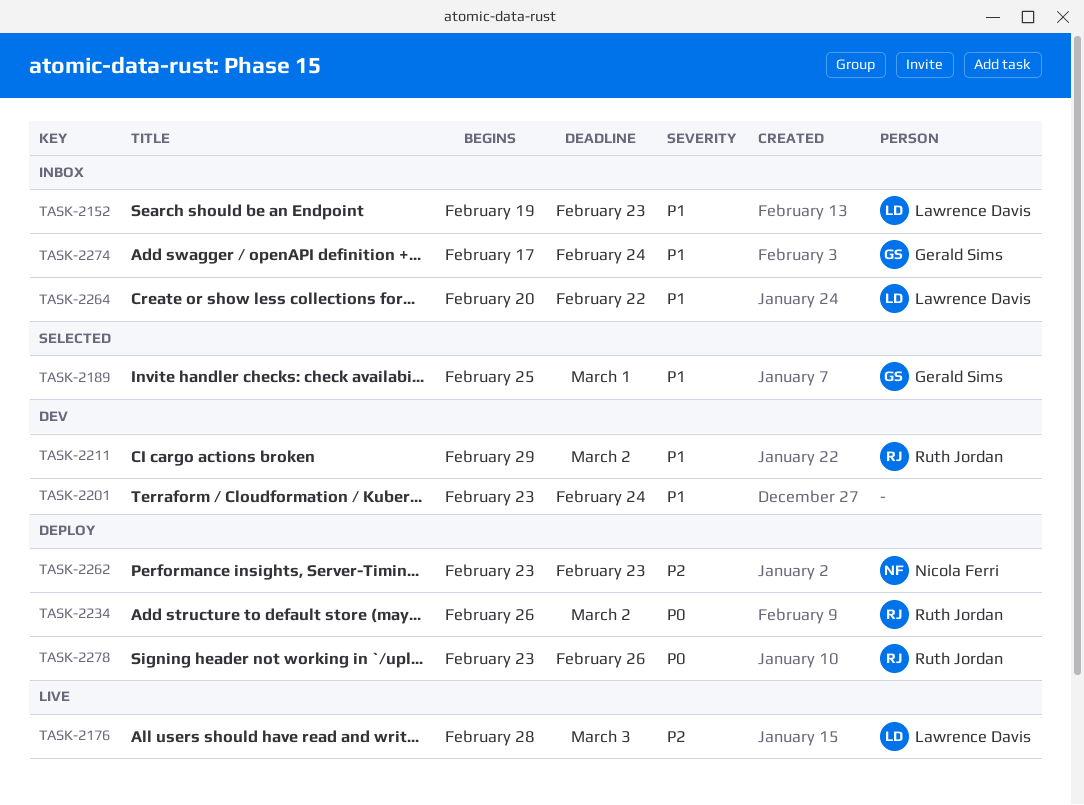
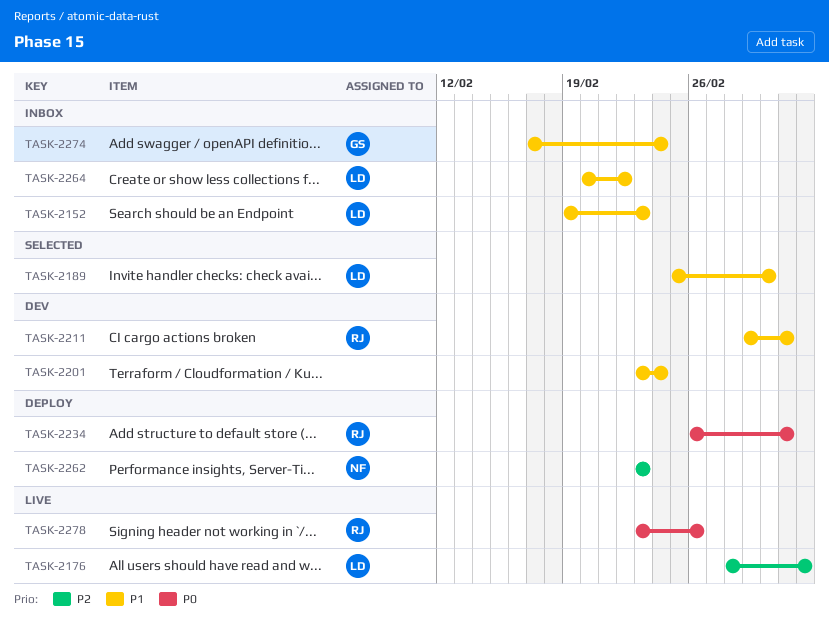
TASK-2189, owner: Gerald Sims -> Lawrence Davis
TASK-2278, status: Deploy -> Live

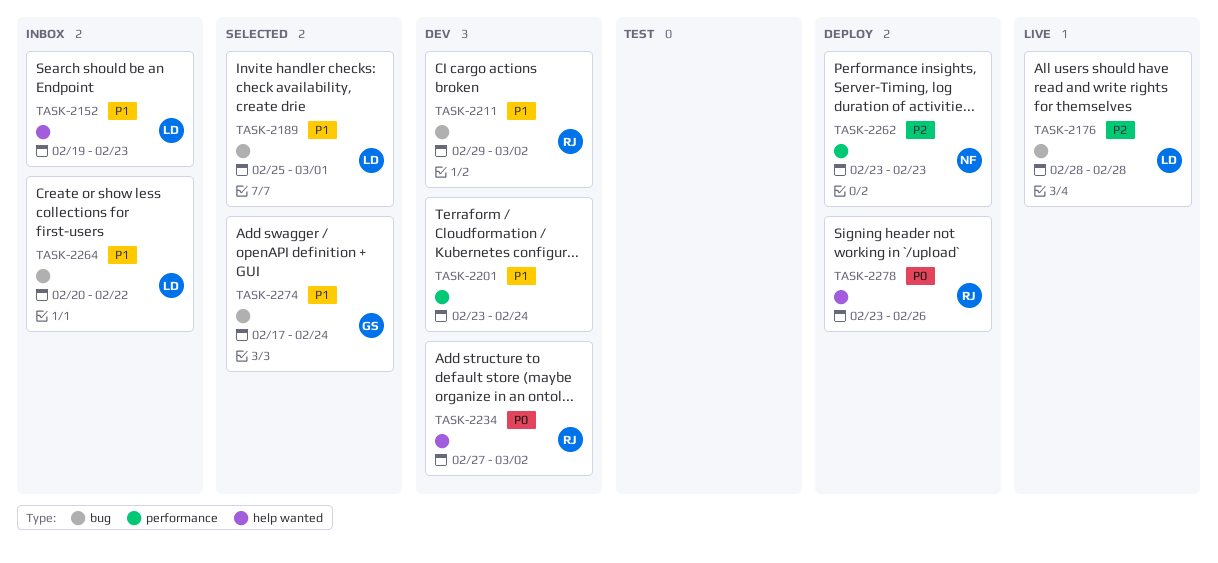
TASK-2176, due: Mar 3 -> Feb 28
TASK-2234, status: Deploy -> Dev
TASK-2234, start: Feb 26 -> Feb 27
TASK-2274, status: Inbox -> Selected
TASK-2278, status: Live -> Deploy

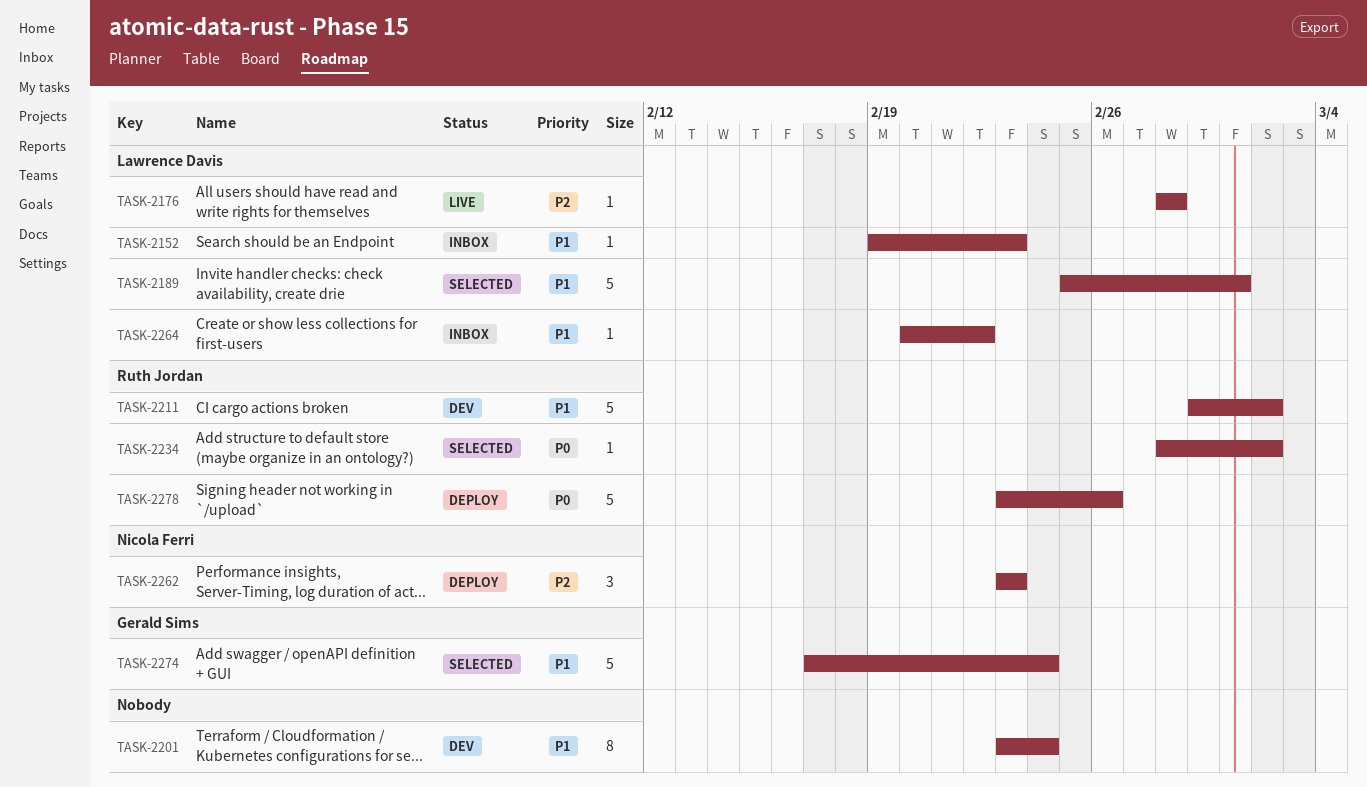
TASK-2234, status: Dev -> Selected
TASK-2234, start: Feb 27 -> Feb 28

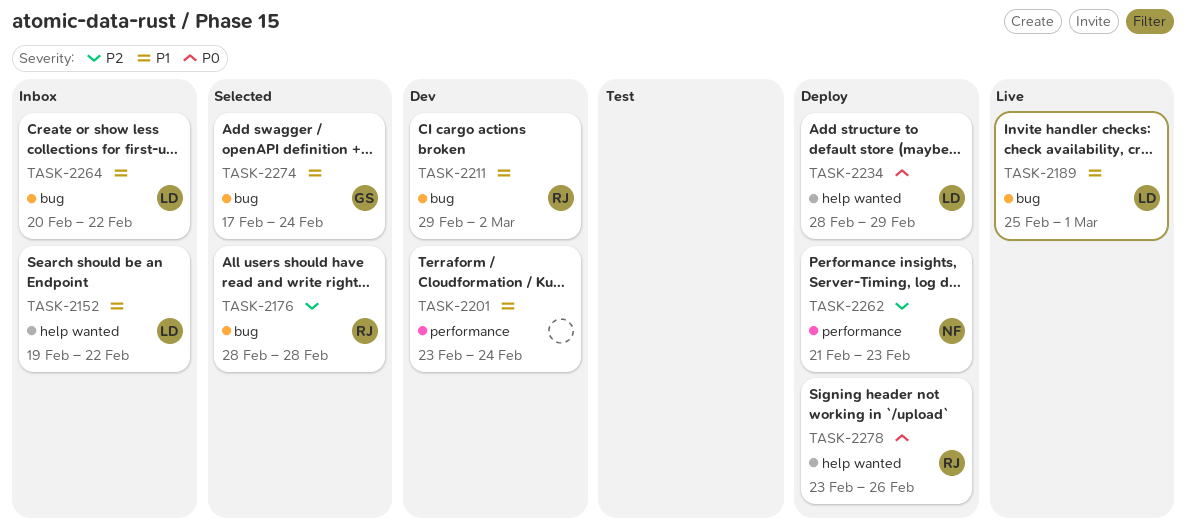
TASK-2152, due: Feb 23 -> Feb 22
TASK-2176, status: Live -> Selected
TASK-2176, owner: Lawrence Davis -> Ruth Jordan
TASK-2189, status: Selected -> Live
TASK-2234, status: Selected -> Deploy
TASK-2234, owner: Ruth Jordan -> Lawrence Davis
TASK-2234, due: Mar 2 -> Feb 29
TASK-2262, start: Feb 23 -> Feb 21

